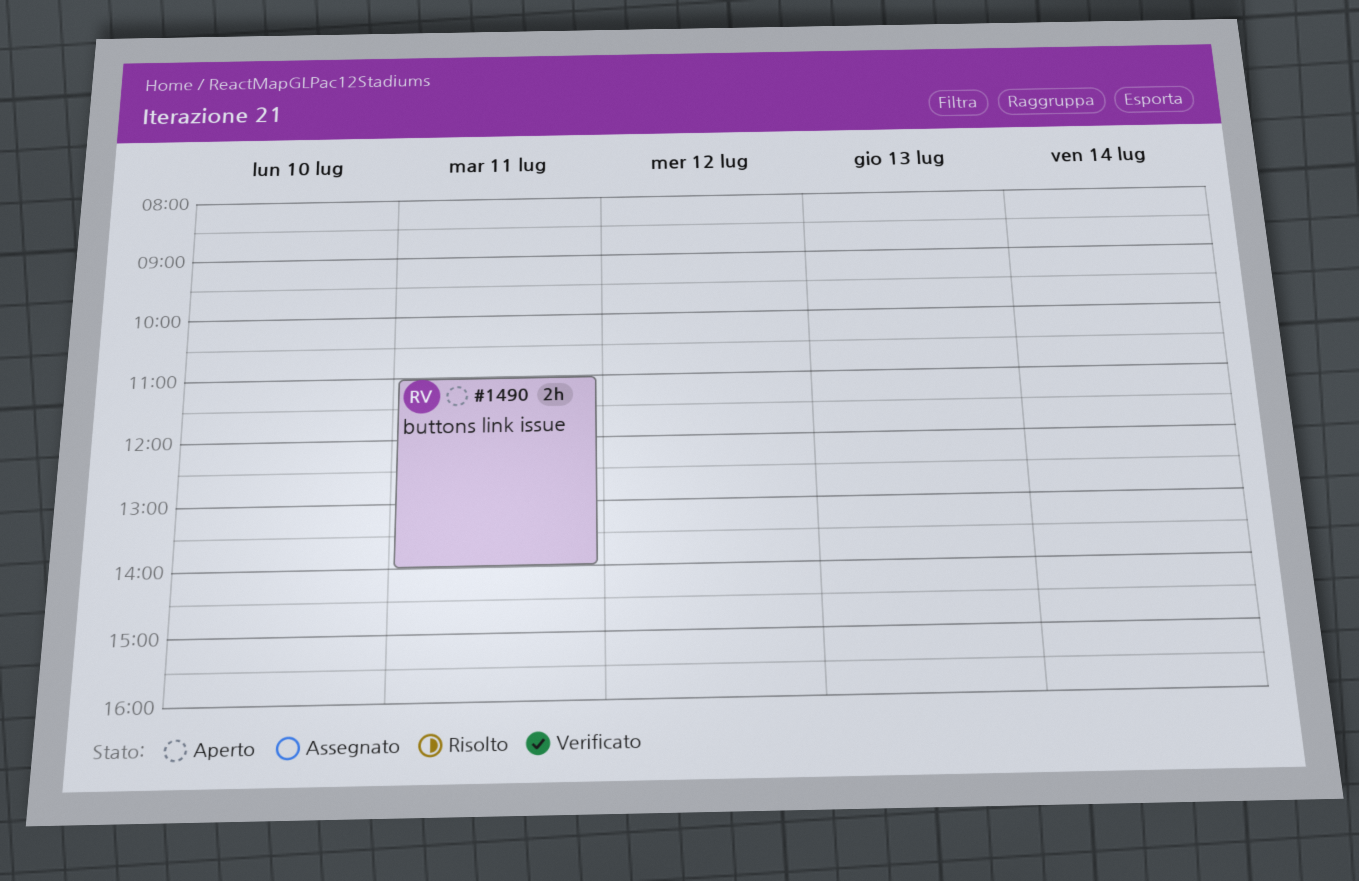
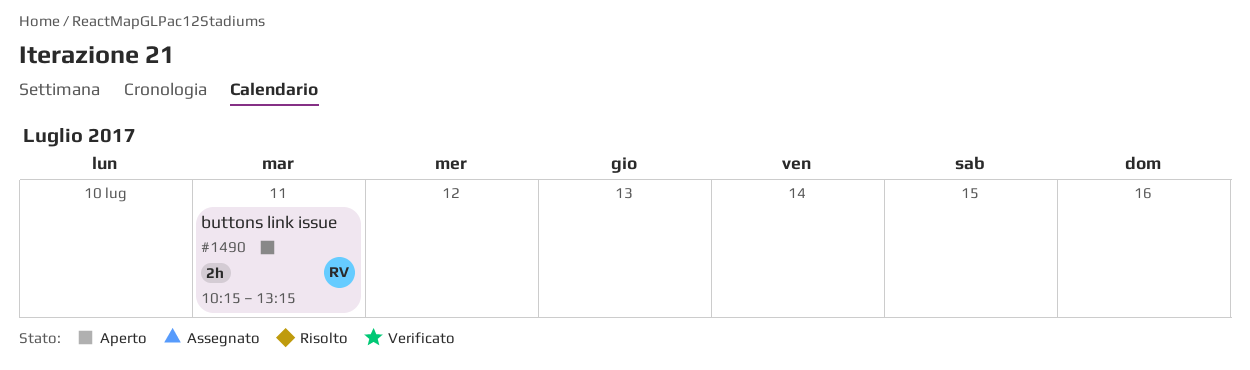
#1490, begins: 11:00 -> 10:15
#1490, ends: 14:00 -> 13:15

